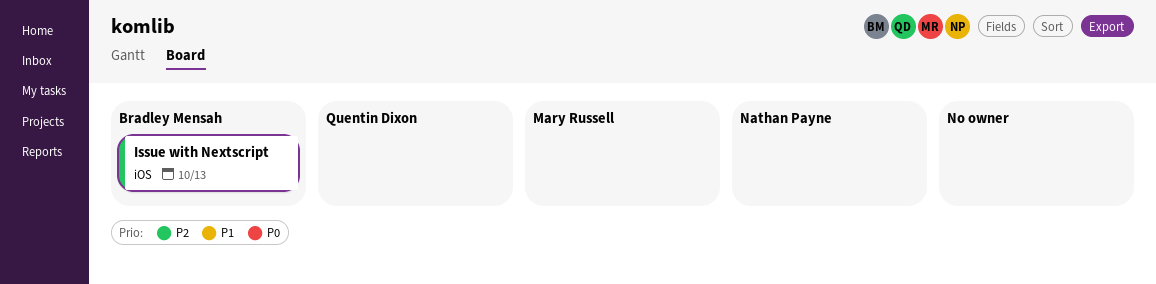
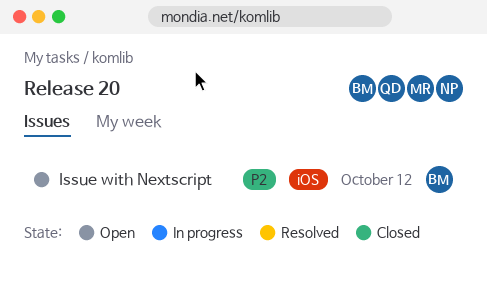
Issue with Nextscript, due: Oct 13 -> Oct 12

